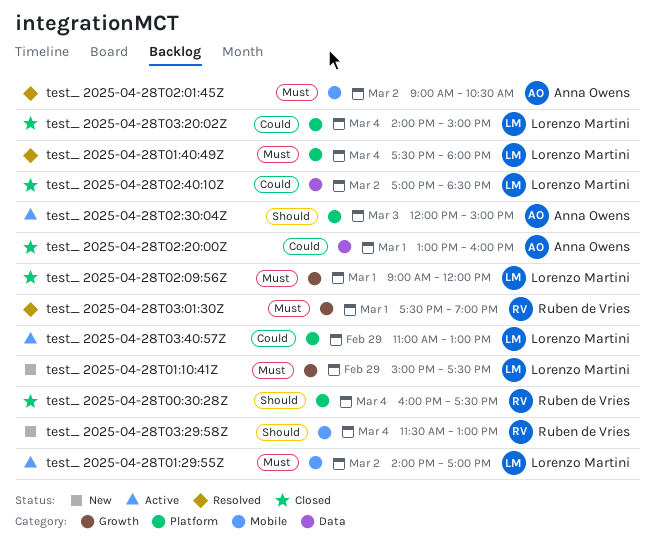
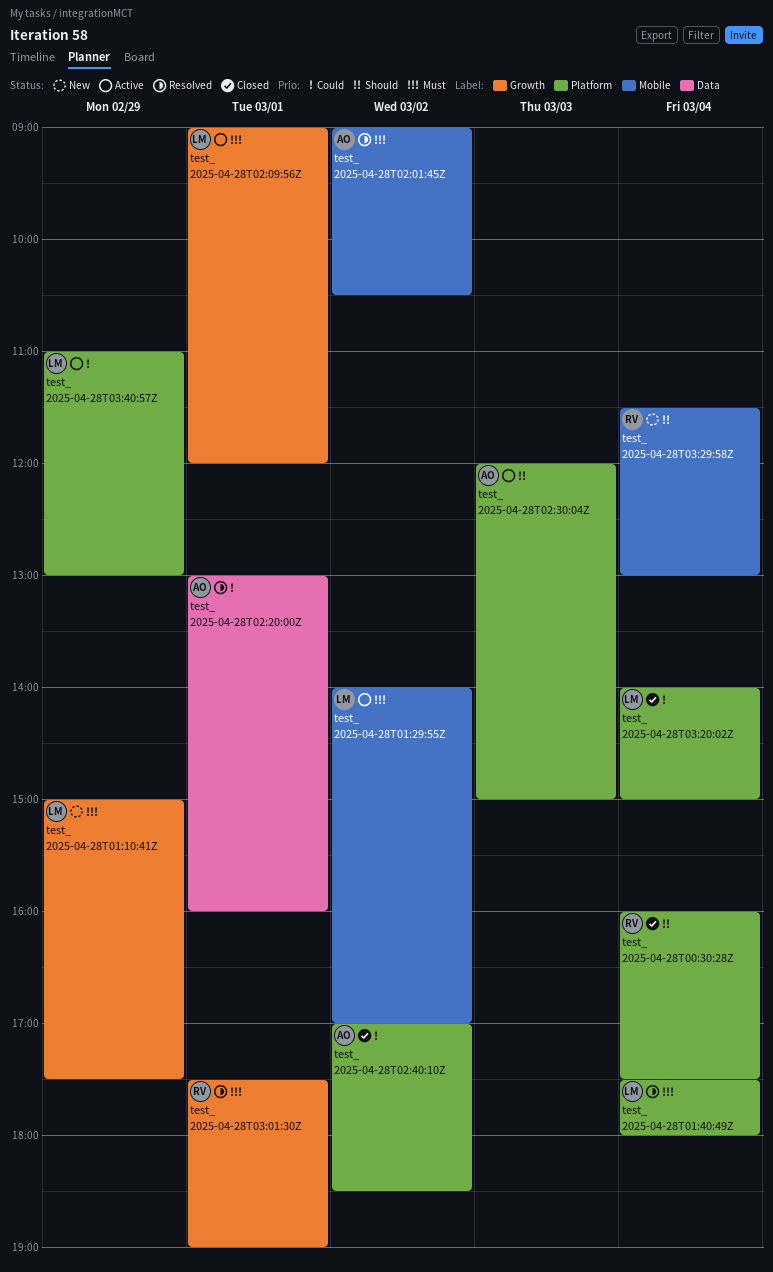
test_ 2025-04-28T02:09:56Z, status: Closed -> Active
test_ 2025-04-28T02:20:00Z, status: Closed -> Resolved
test_ 2025-04-28T02:40:10Z, owner: Lorenzo Martini -> Anna Owens
test_ 2025-04-28T02:40:10Z, label: Data -> Platform

